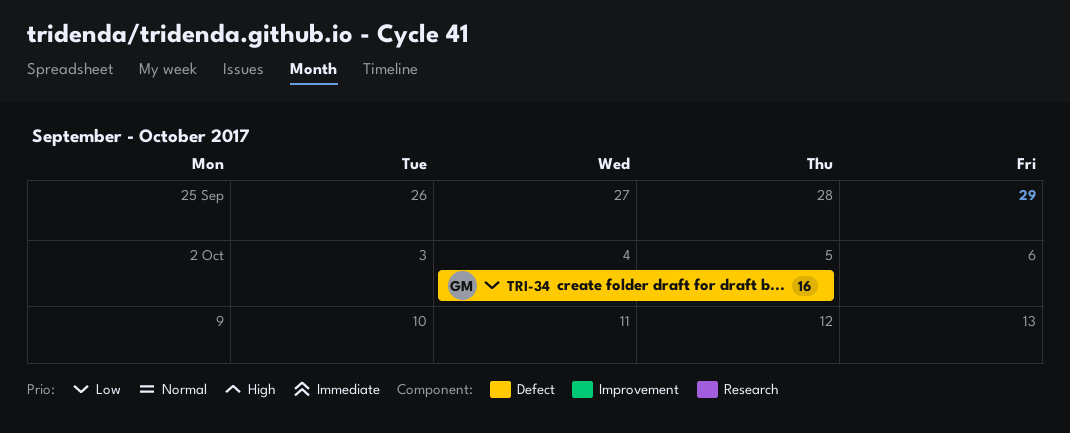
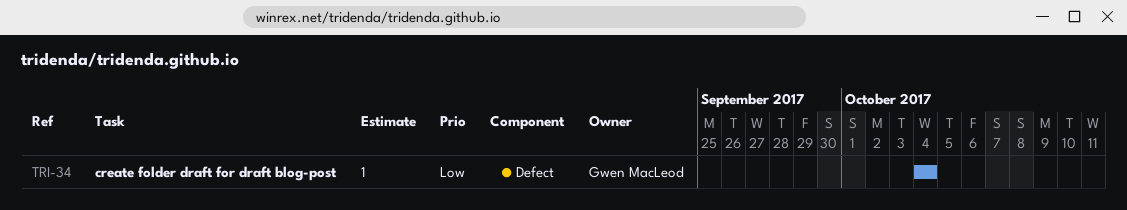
TRI-34, estimate: 16 -> 1
TRI-34, due: Oct 5 -> Oct 4

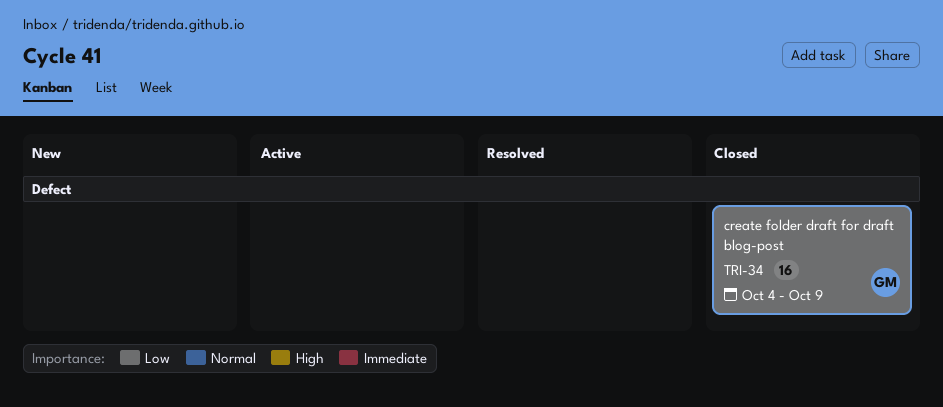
TRI-34, estimate: 1 -> 16
TRI-34, due: Oct 4 -> Oct 9

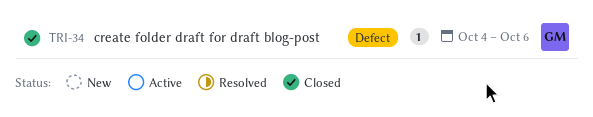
TRI-34, estimate: 16 -> 1
TRI-34, due: Oct 9 -> Oct 6

